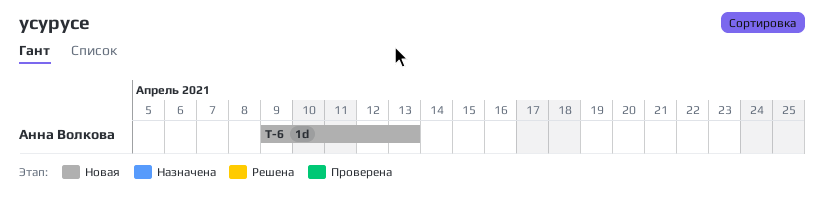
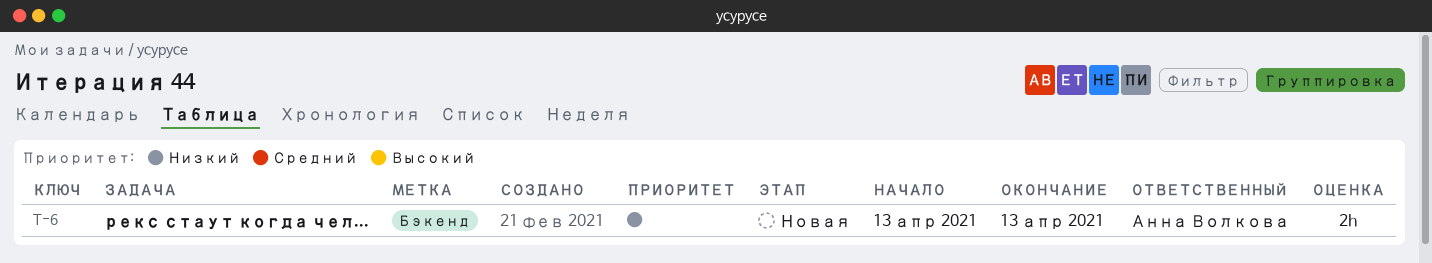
T-6, estimate: 1d -> 2h
T-6, start: Apr 9 -> Apr 13

